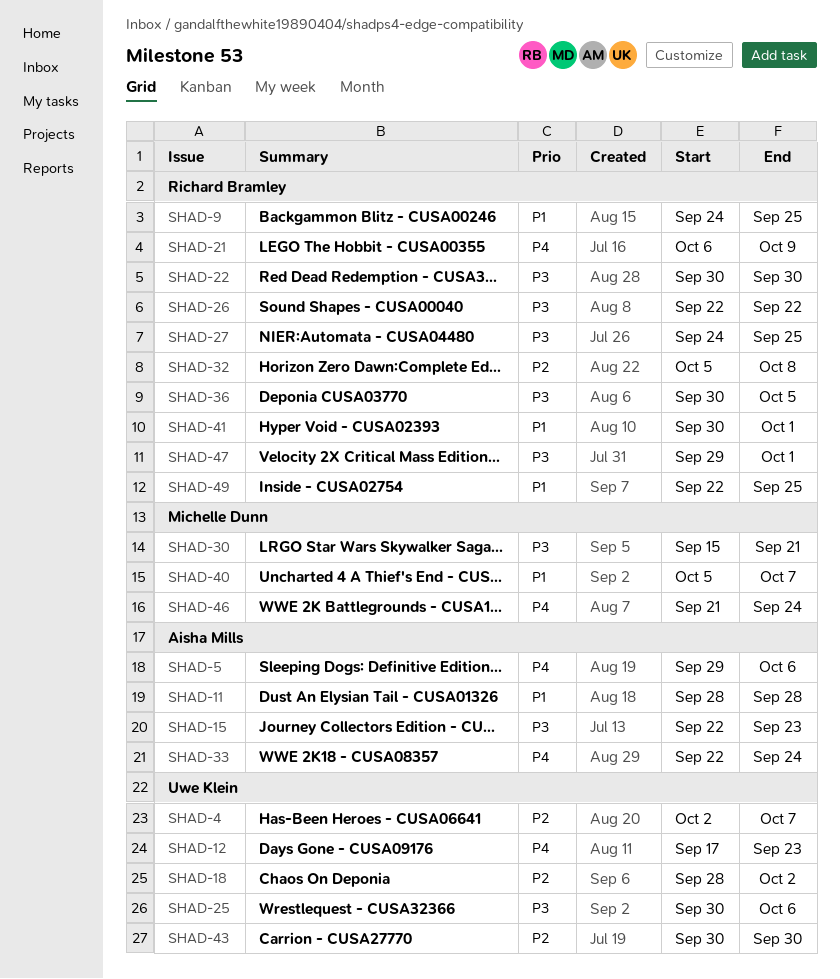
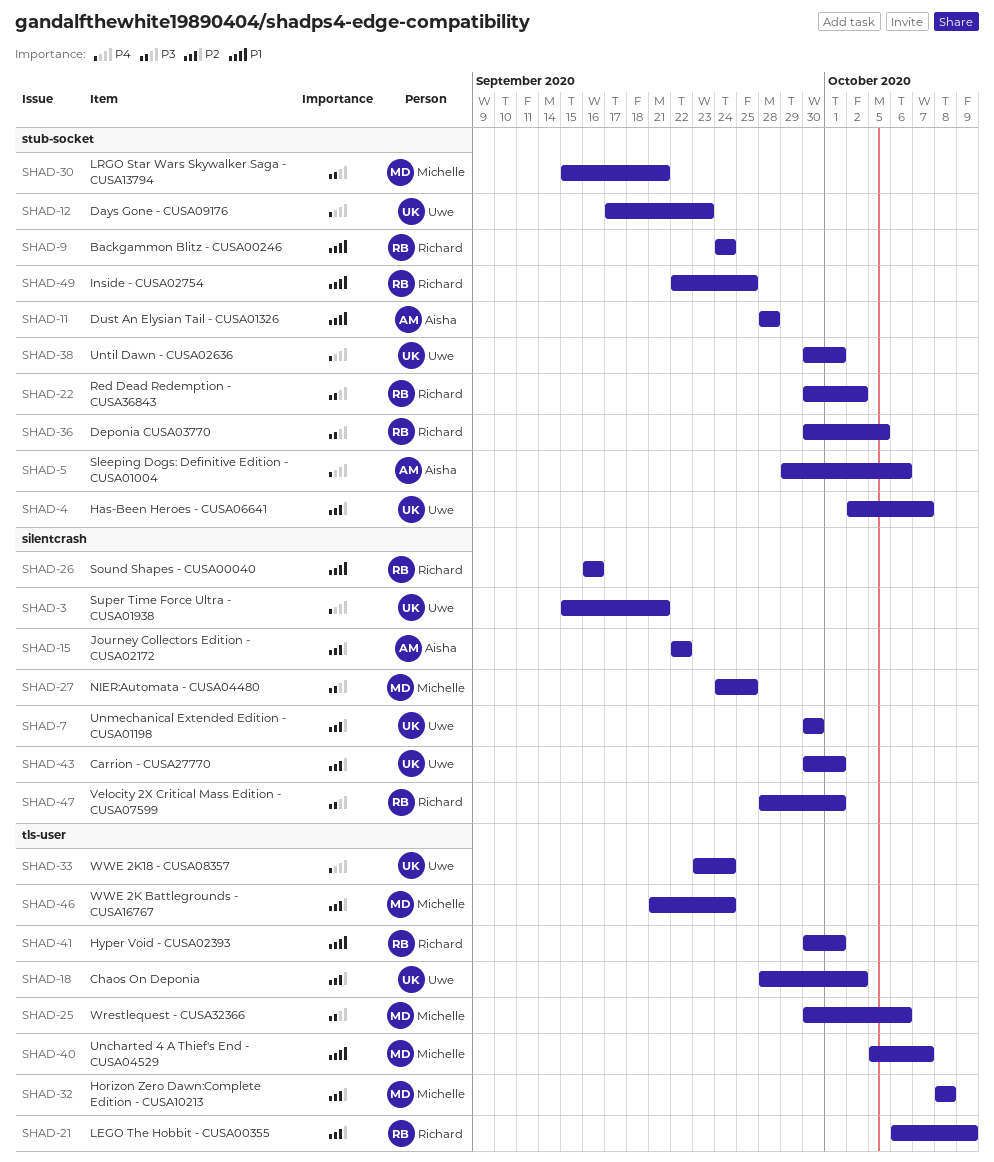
SHAD-3: none -> present
SHAD-7: none -> present
SHAD-9, due: Sep 25 -> Sep 24
SHAD-15, priority: P3 -> P2
SHAD-15, due: Sep 23 -> Sep 22
SHAD-21, priority: P4 -> P2
SHAD-22, due: Sep 30 -> Oct 2
SHAD-25, owner: Uwe Klein -> Michelle Dunn
SHAD-26, priority: P3 -> P1
SHAD-26, start: Sep 22 -> Sep 16
SHAD-26, due: Sep 22 -> Sep 16
SHAD-27, owner: Richard Bramley -> Michelle Dunn
SHAD-32, owner: Richard Bramley -> Michelle Dunn
SHAD-32, start: Oct 5 -> Oct 8
SHAD-33, owner: Aisha Mills -> Uwe Klein
SHAD-33, start: Sep 22 -> Sep 23
SHAD-38: none -> present
SHAD-43, due: Sep 30 -> Oct 1
SHAD-46, priority: P4 -> P2
SHAD-47, start: Sep 29 -> Sep 28

